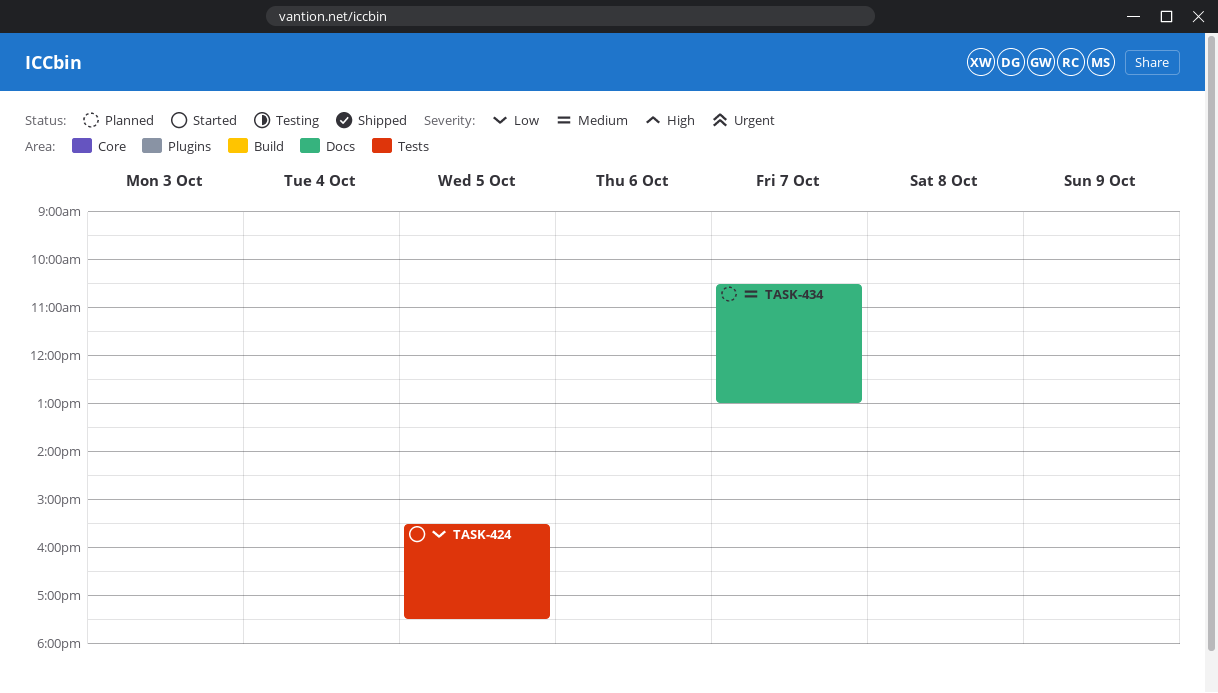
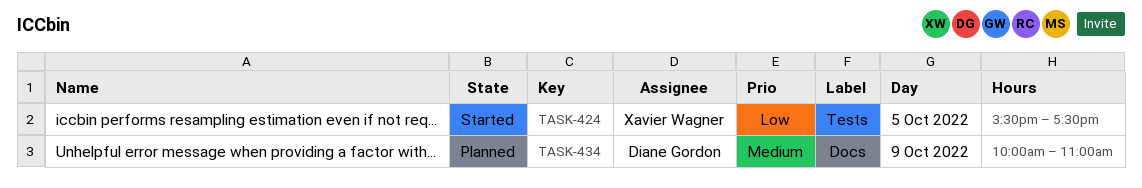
TASK-434, day: Oct 7 -> Oct 9
TASK-434, begins: 10:30 -> 10:00
TASK-434, ends: 13:00 -> 11:00

